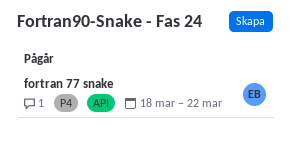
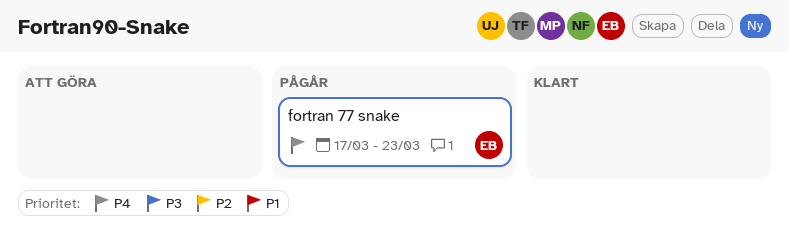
fortran 77 snake, start: Mar 18 -> Mar 17
fortran 77 snake, due: Mar 22 -> Mar 23

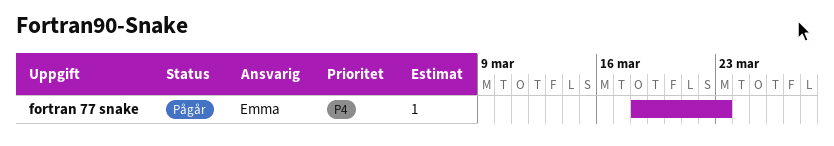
fortran 77 snake, start: Mar 17 -> Mar 18

